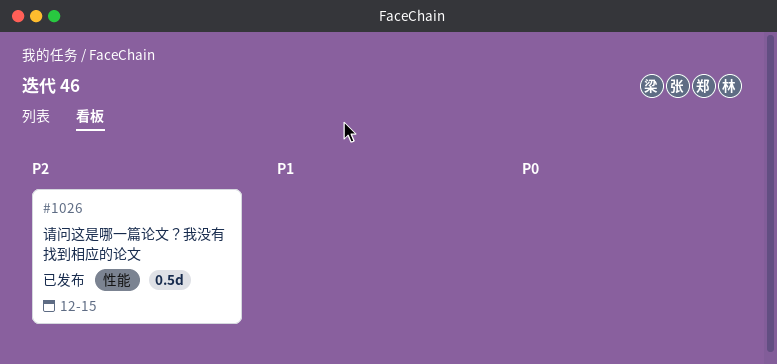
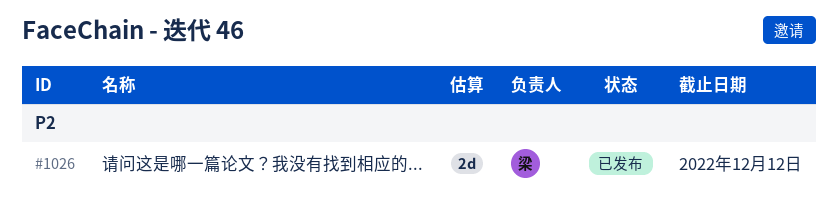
#1026, estimate: 0.5d -> 2d
#1026, due: Dec 15 -> Dec 12

